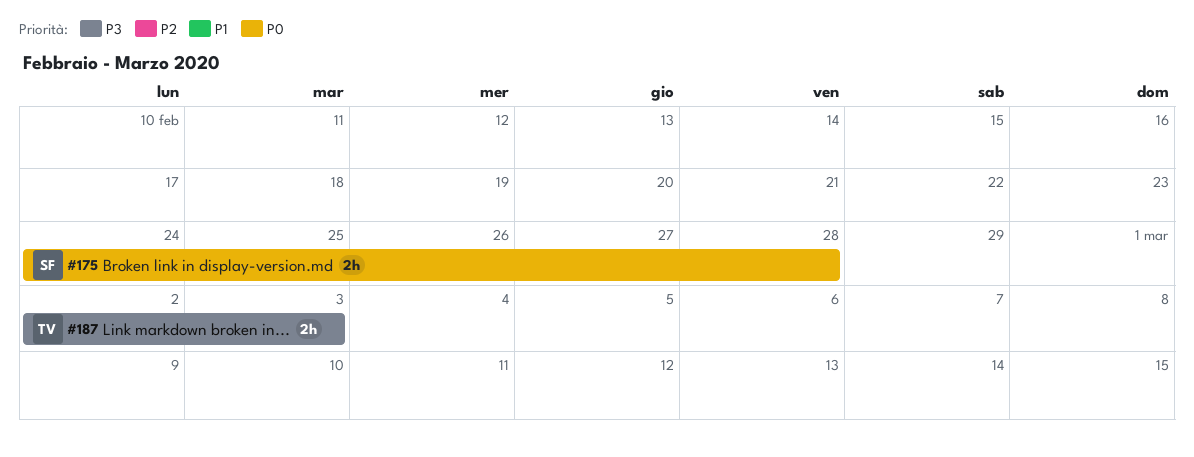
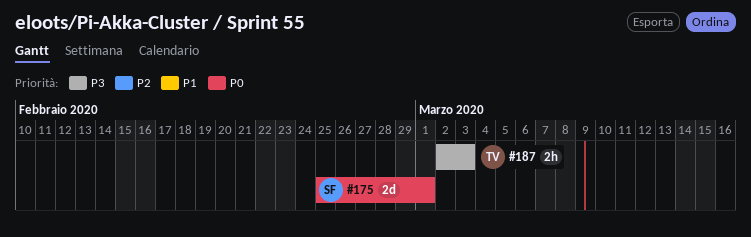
#175, estimate: 2h -> 2d
#175, start: Feb 24 -> Feb 25
#175, due: Feb 28 -> Mar 1

